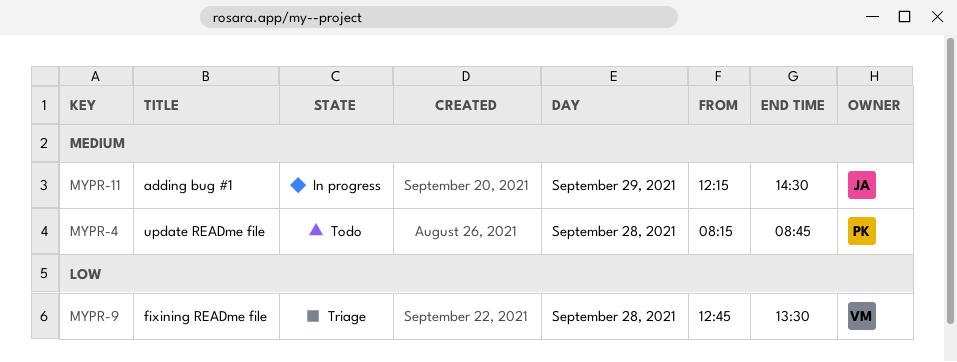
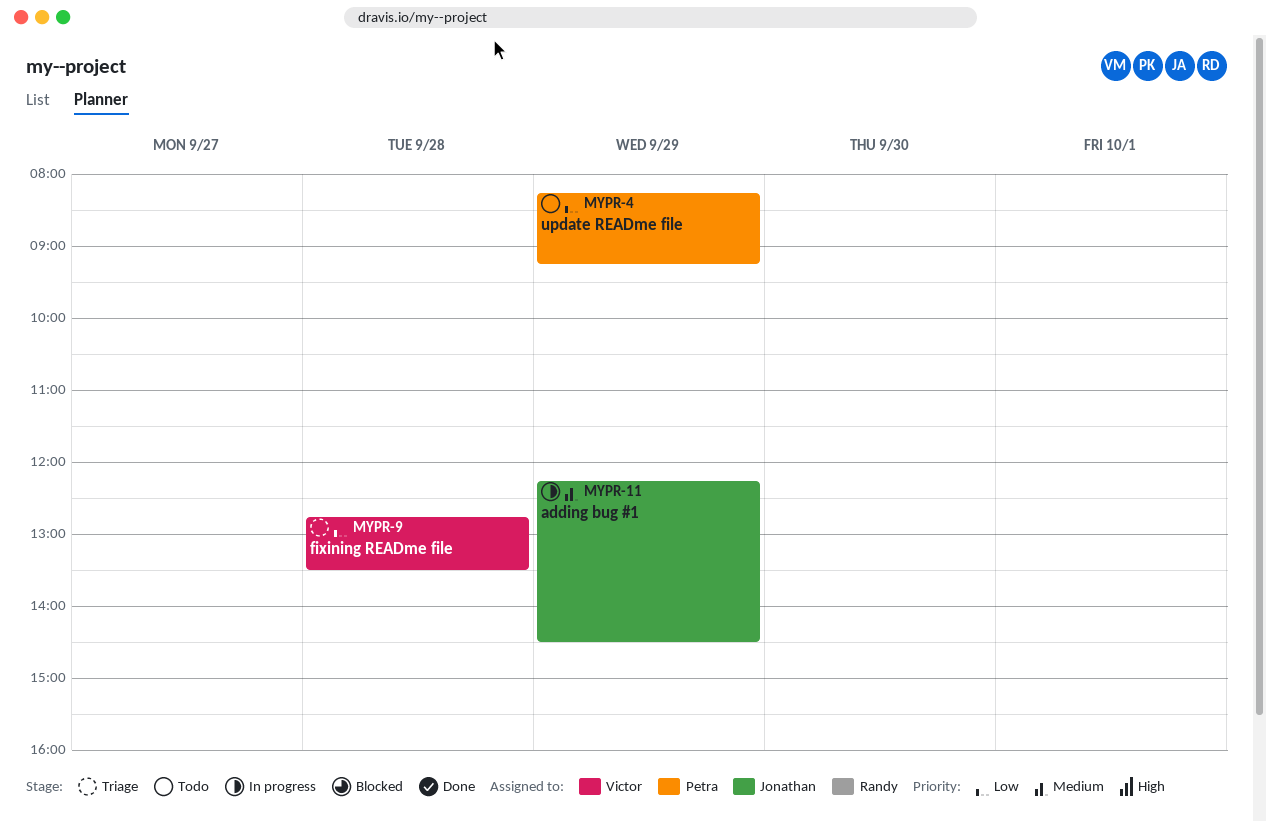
MYPR-4, priority: Medium -> Low
MYPR-4, day: Sep 28 -> Sep 29
MYPR-4, ends: 08:45 -> 09:15

